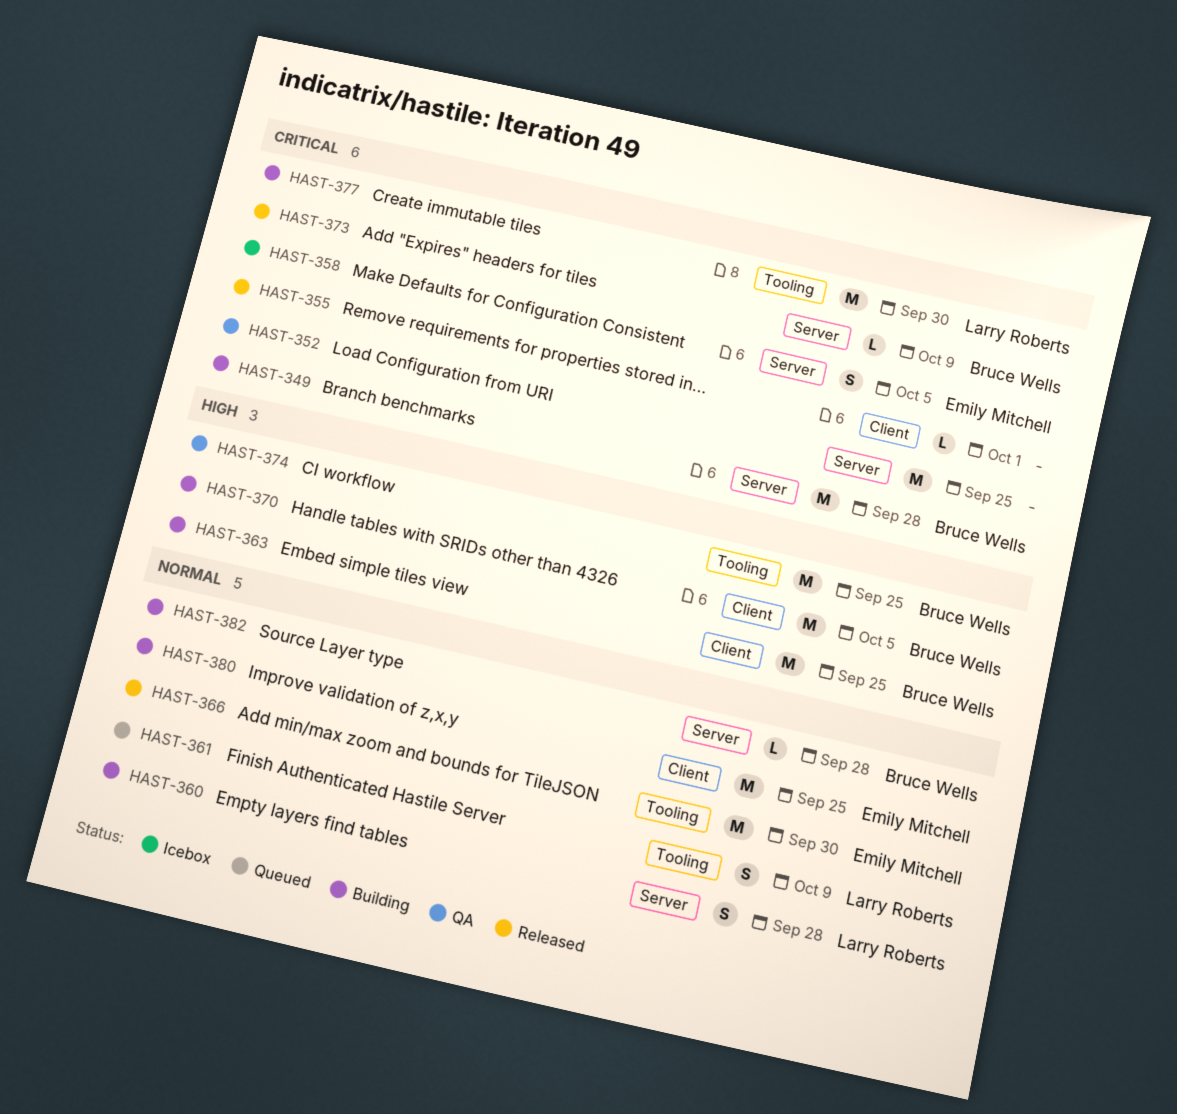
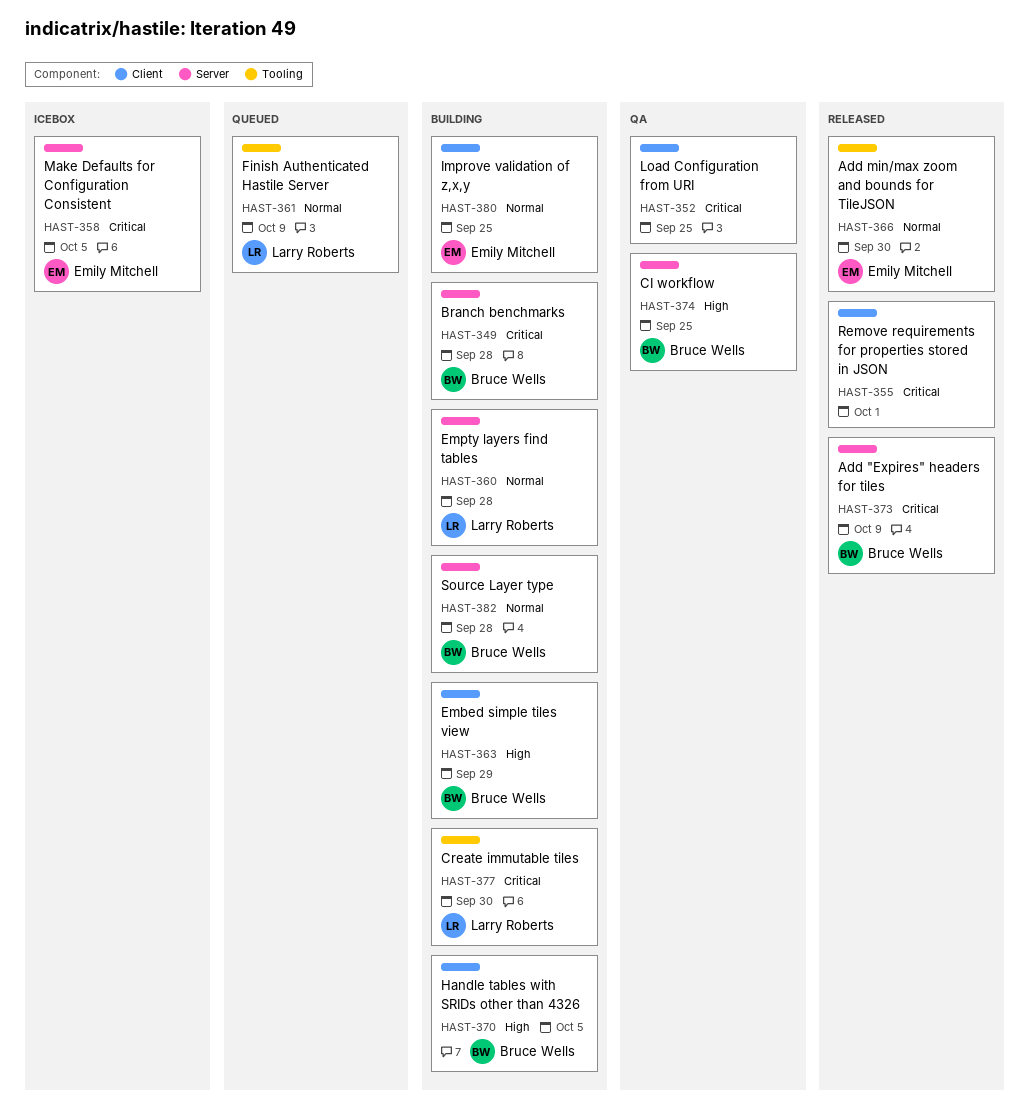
HAST-352, label: Server -> Client
HAST-363, due: Sep 25 -> Sep 29
HAST-374, label: Tooling -> Server

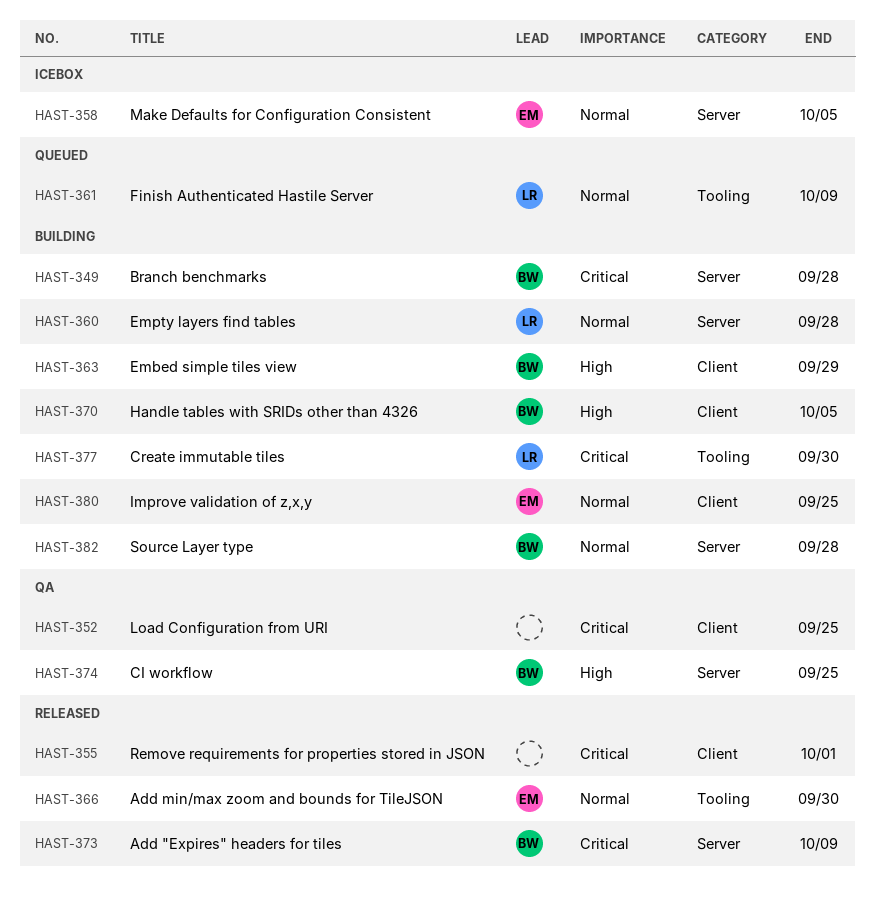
HAST-358, priority: Critical -> Normal

